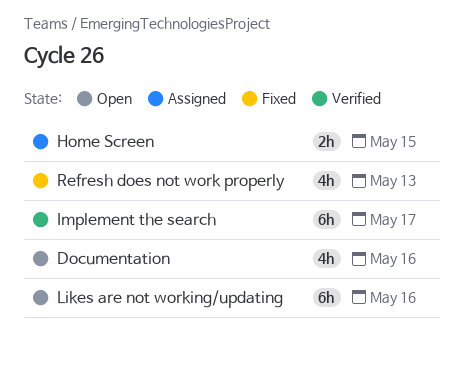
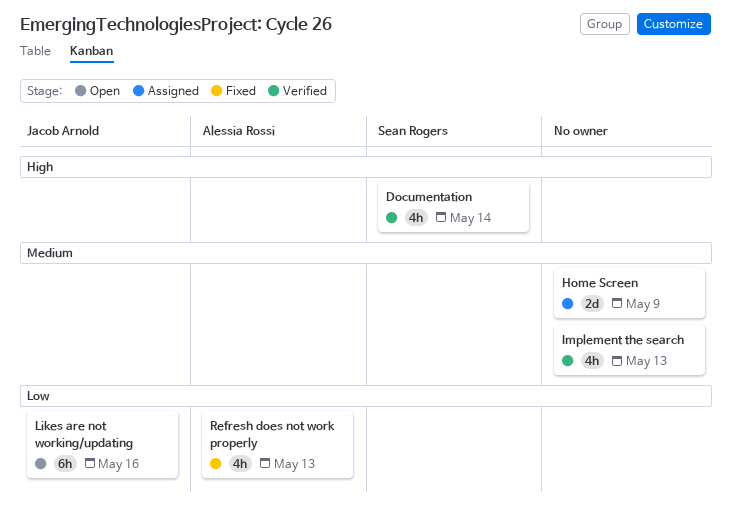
Documentation, status: Open -> Verified
Documentation, due: May 16 -> May 14
Home Screen, estimate: 2h -> 2d
Home Screen, due: May 15 -> May 9
Implement the search, estimate: 6h -> 4h
Implement the search, due: May 17 -> May 13

